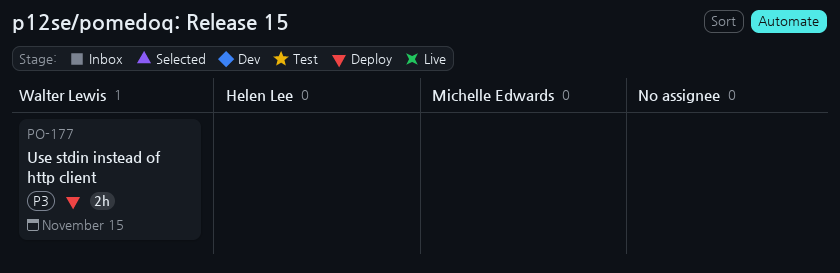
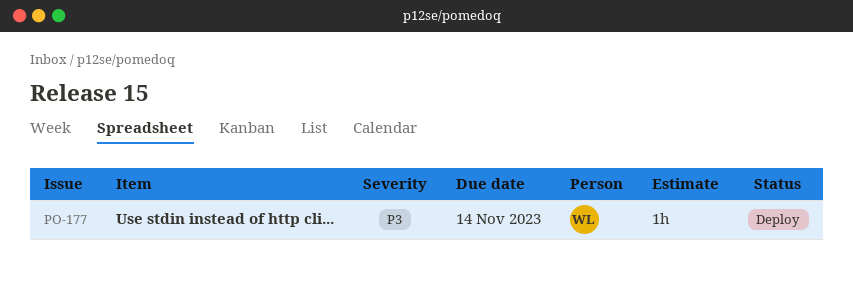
PO-177, estimate: 2h -> 1h
PO-177, due: Nov 15 -> Nov 14

